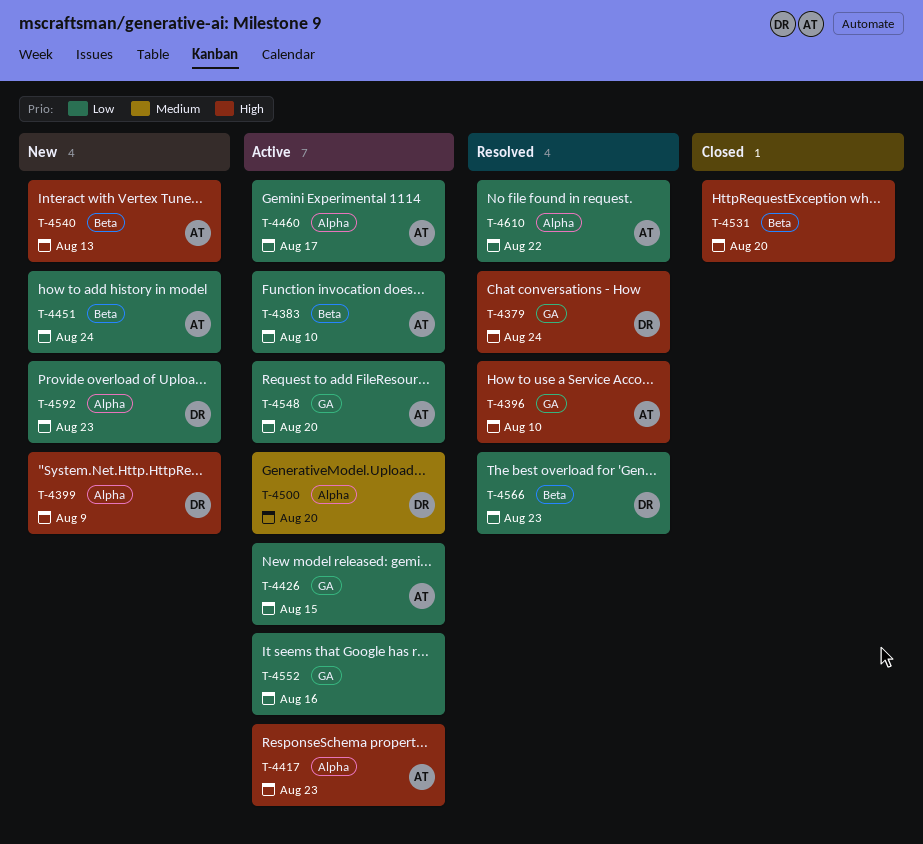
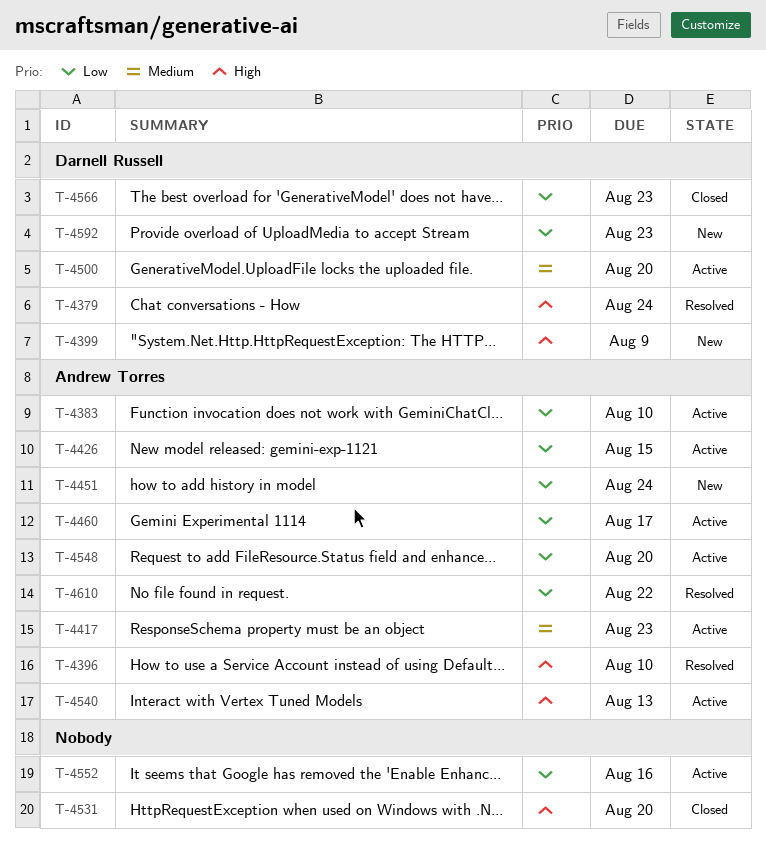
T-4417, priority: High -> Medium
T-4540, status: New -> Active
T-4566, status: Resolved -> Closed

